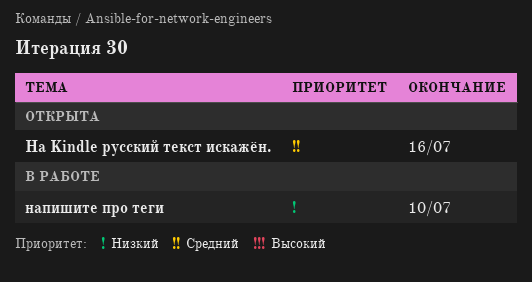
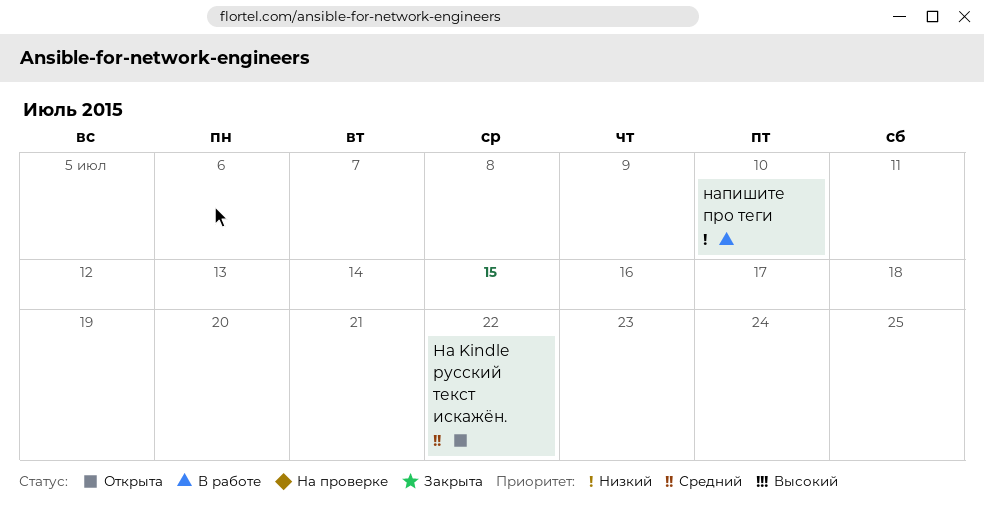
На Kindle русский текст искажён., due: Jul 16 -> Jul 22

